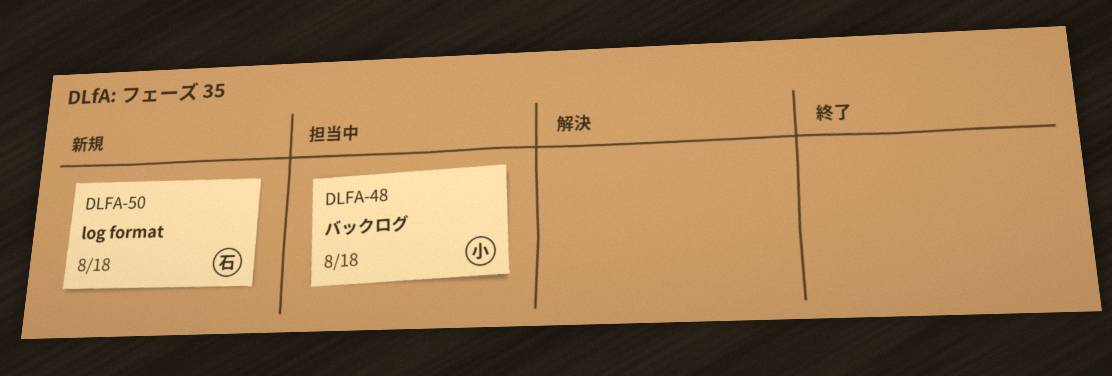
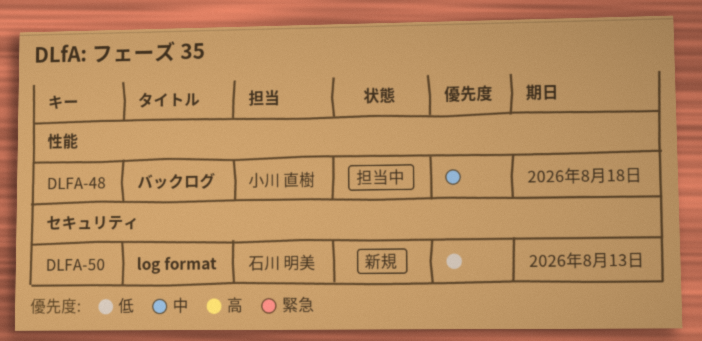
DLFA-50, due: Aug 18 -> Aug 13

